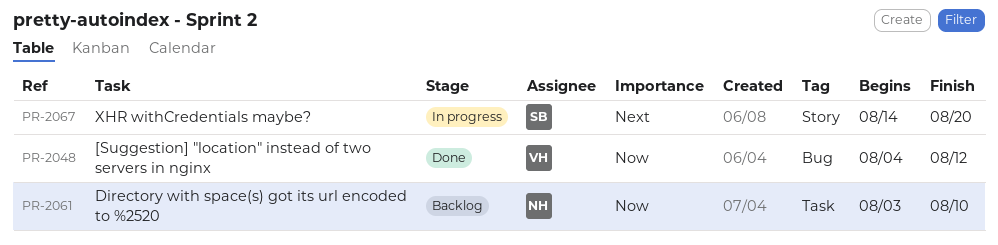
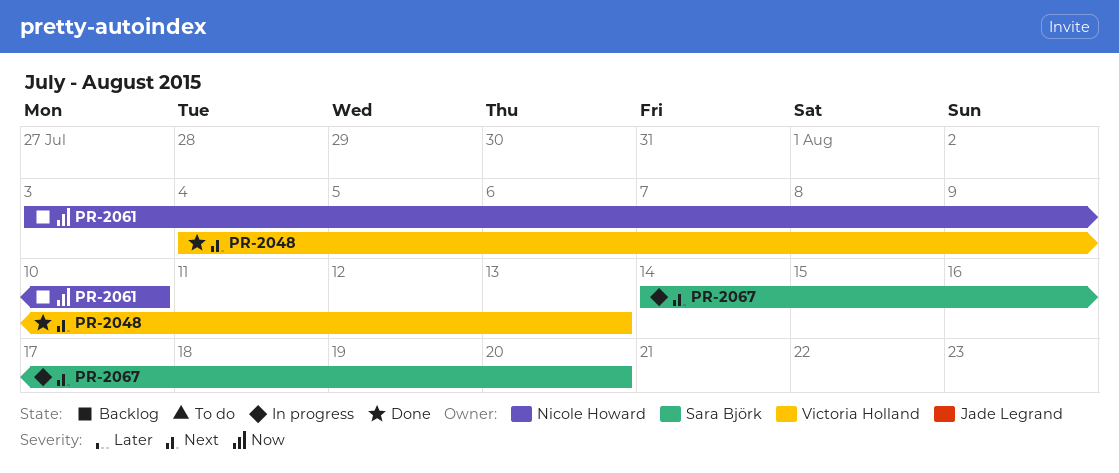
PR-2048, priority: Now -> Next
PR-2048, due: Aug 12 -> Aug 13

